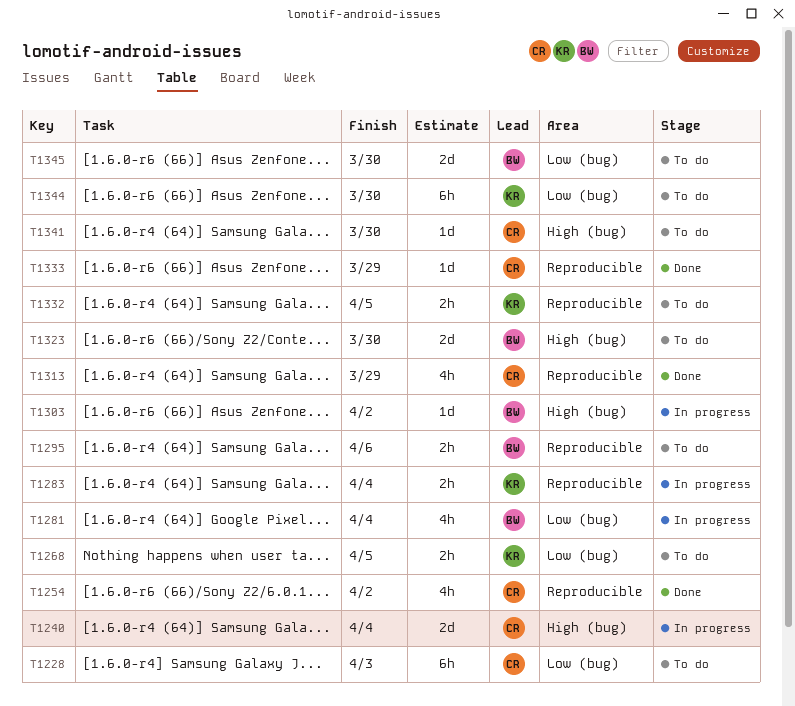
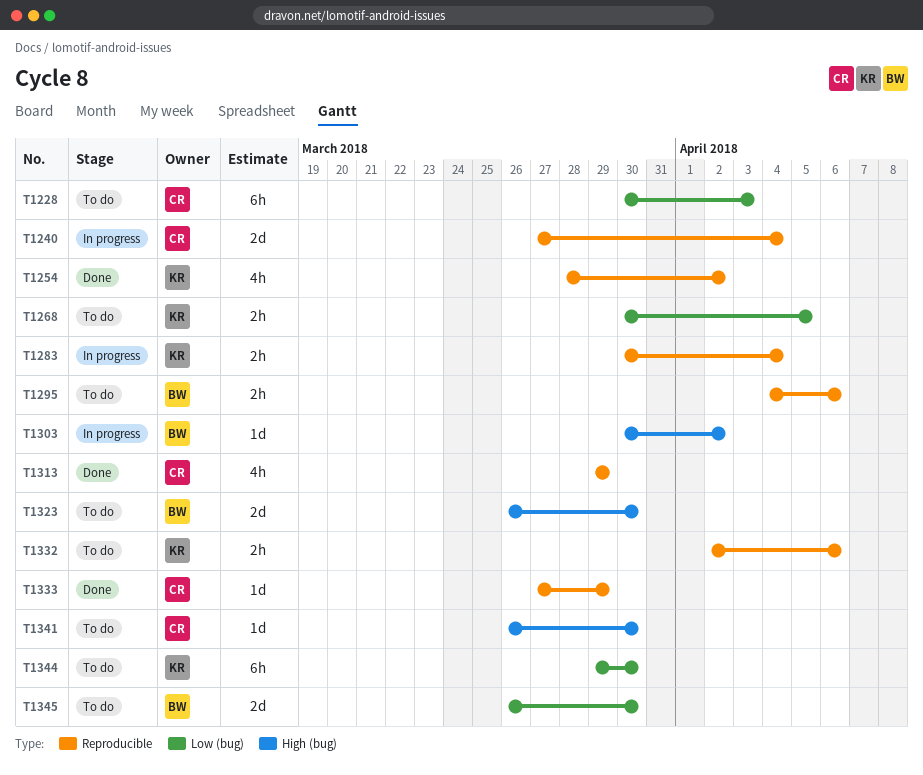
T1240, label: High (bug) -> Reproducible
T1254, owner: CR -> KR
T1281: present -> none
T1332, due: Apr 5 -> Apr 6

